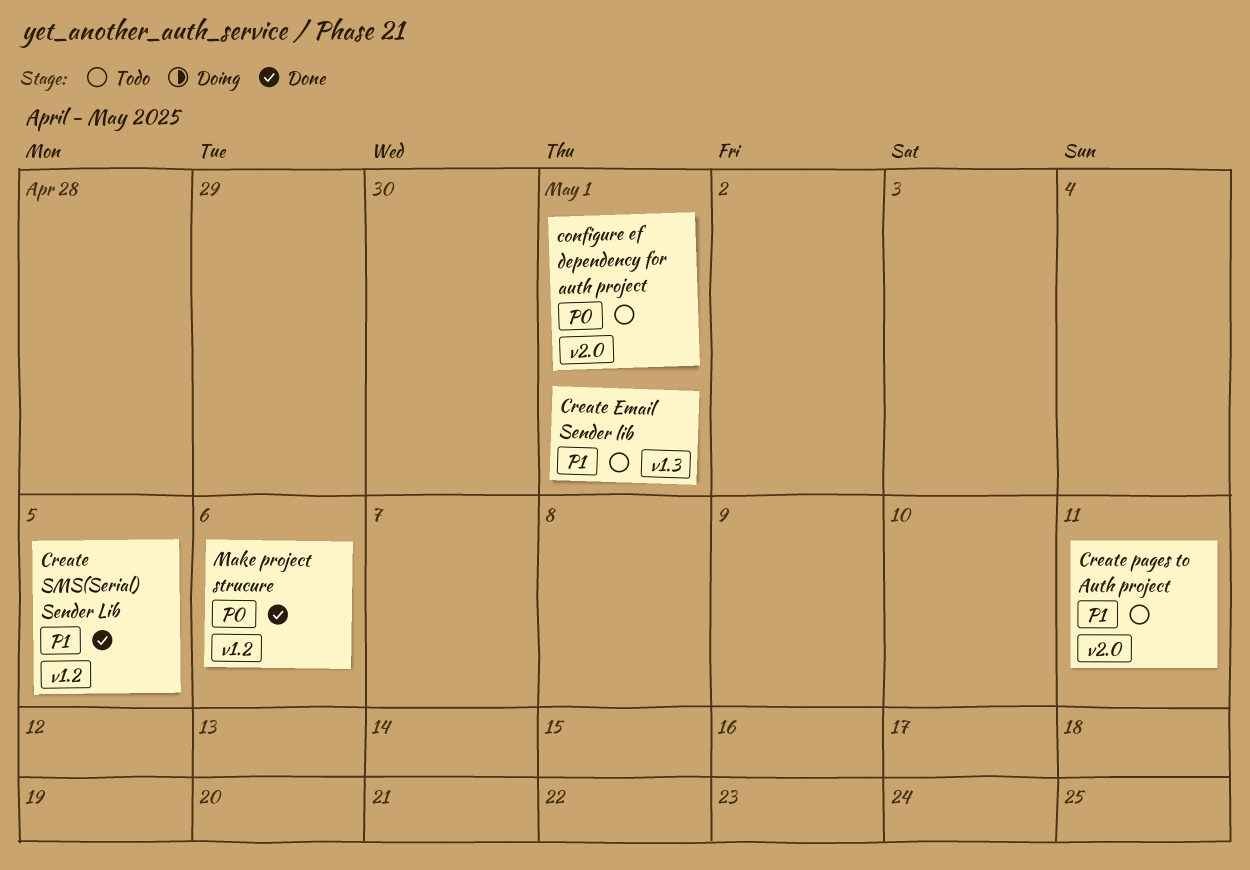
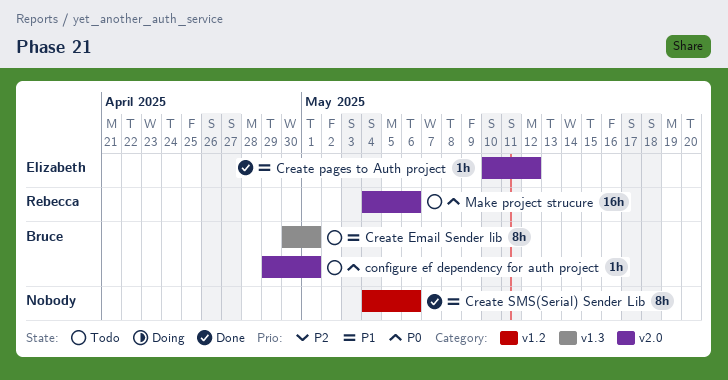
Create pages to Auth project, status: Todo -> Done
Create pages to Auth project, due: May 11 -> May 12
Create SMS(Serial) Sender Lib, due: May 5 -> May 6
Make project strucure, status: Done -> Todo
Make project strucure, label: v1.2 -> v2.0

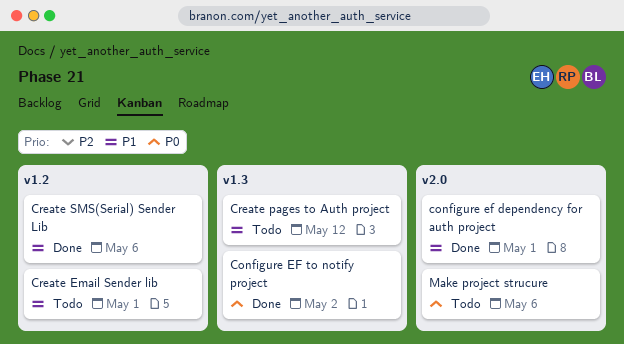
configure ef dependency for auth project, status: Todo -> Done
configure ef dependency for auth project, priority: P0 -> P1
Configure EF to notify project: none -> present
Create Email Sender lib, label: v1.3 -> v1.2
Create pages to Auth project, status: Done -> Todo
Create pages to Auth project, label: v2.0 -> v1.3

